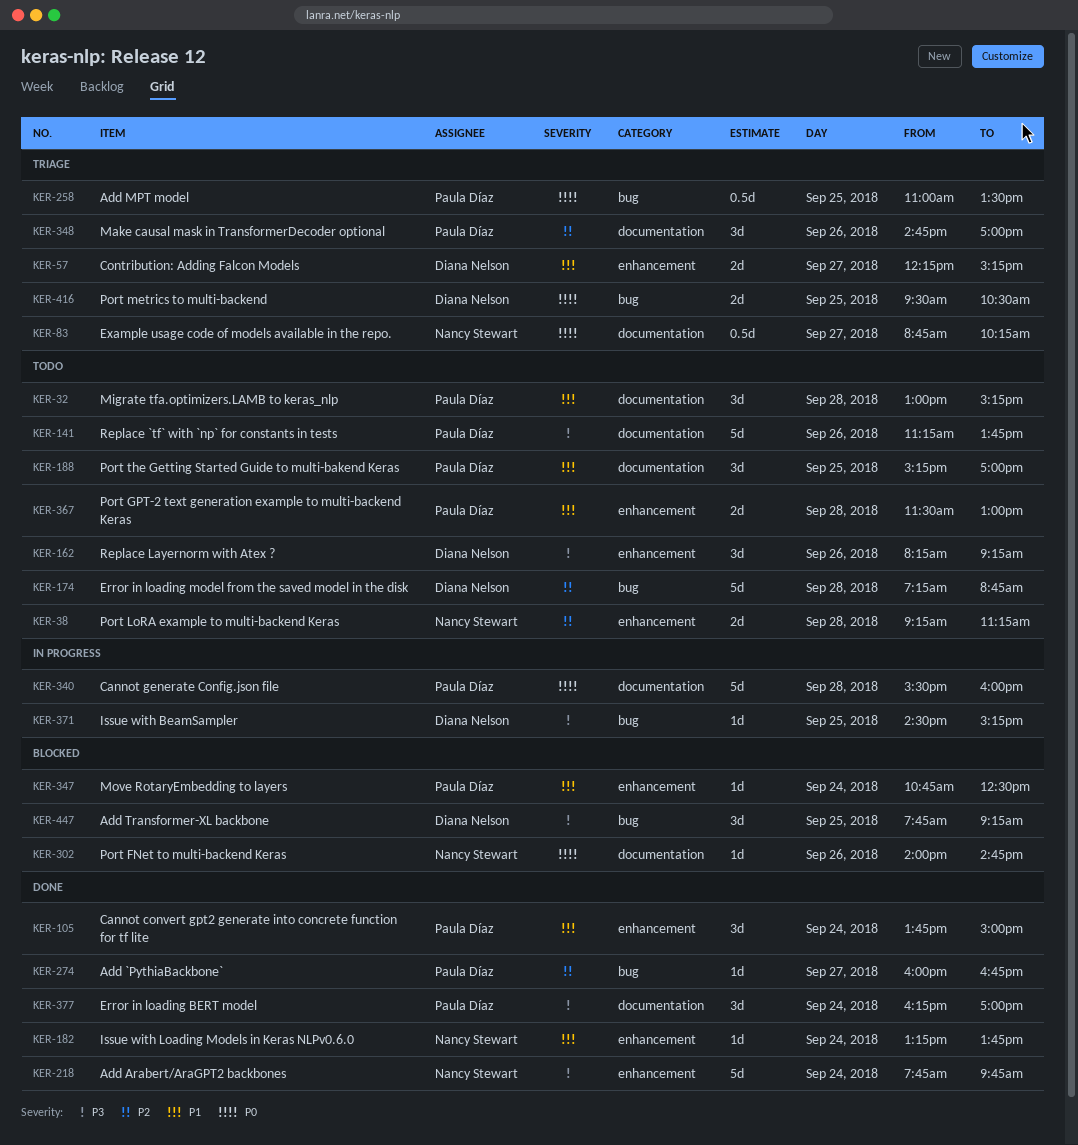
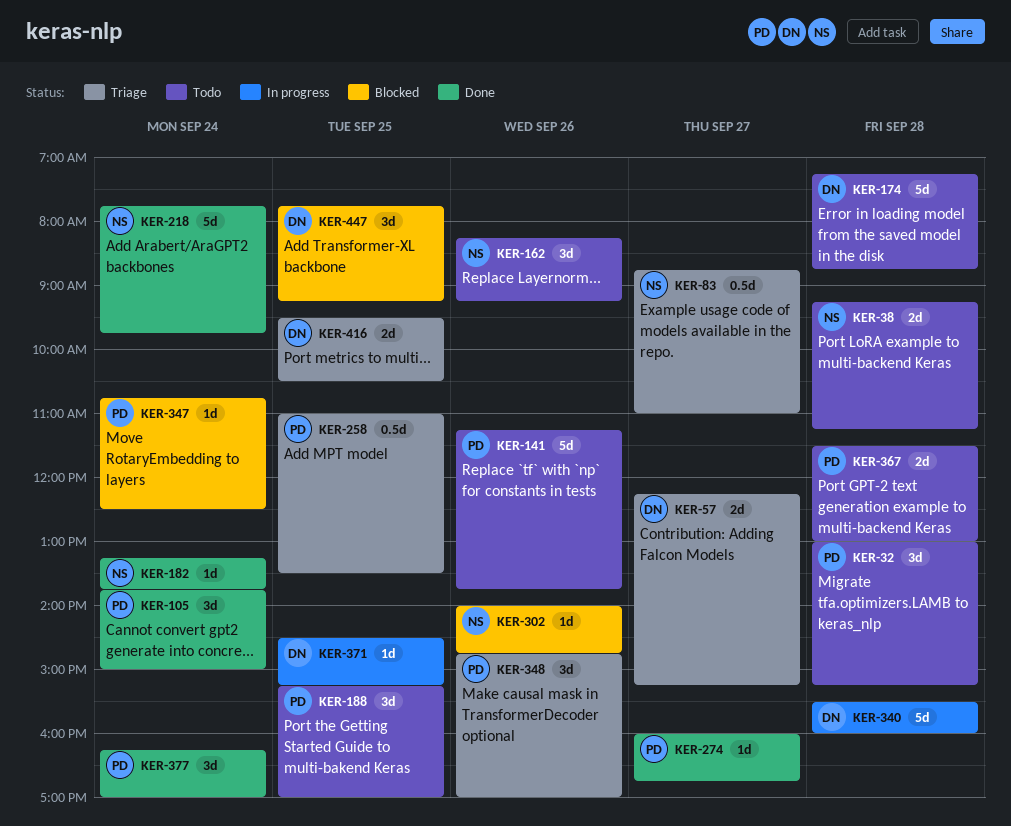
KER-83, ends: 10:15 -> 11:00
KER-162, owner: Diana Nelson -> Nancy Stewart
KER-340, owner: Paula Díaz -> Diana Nelson

